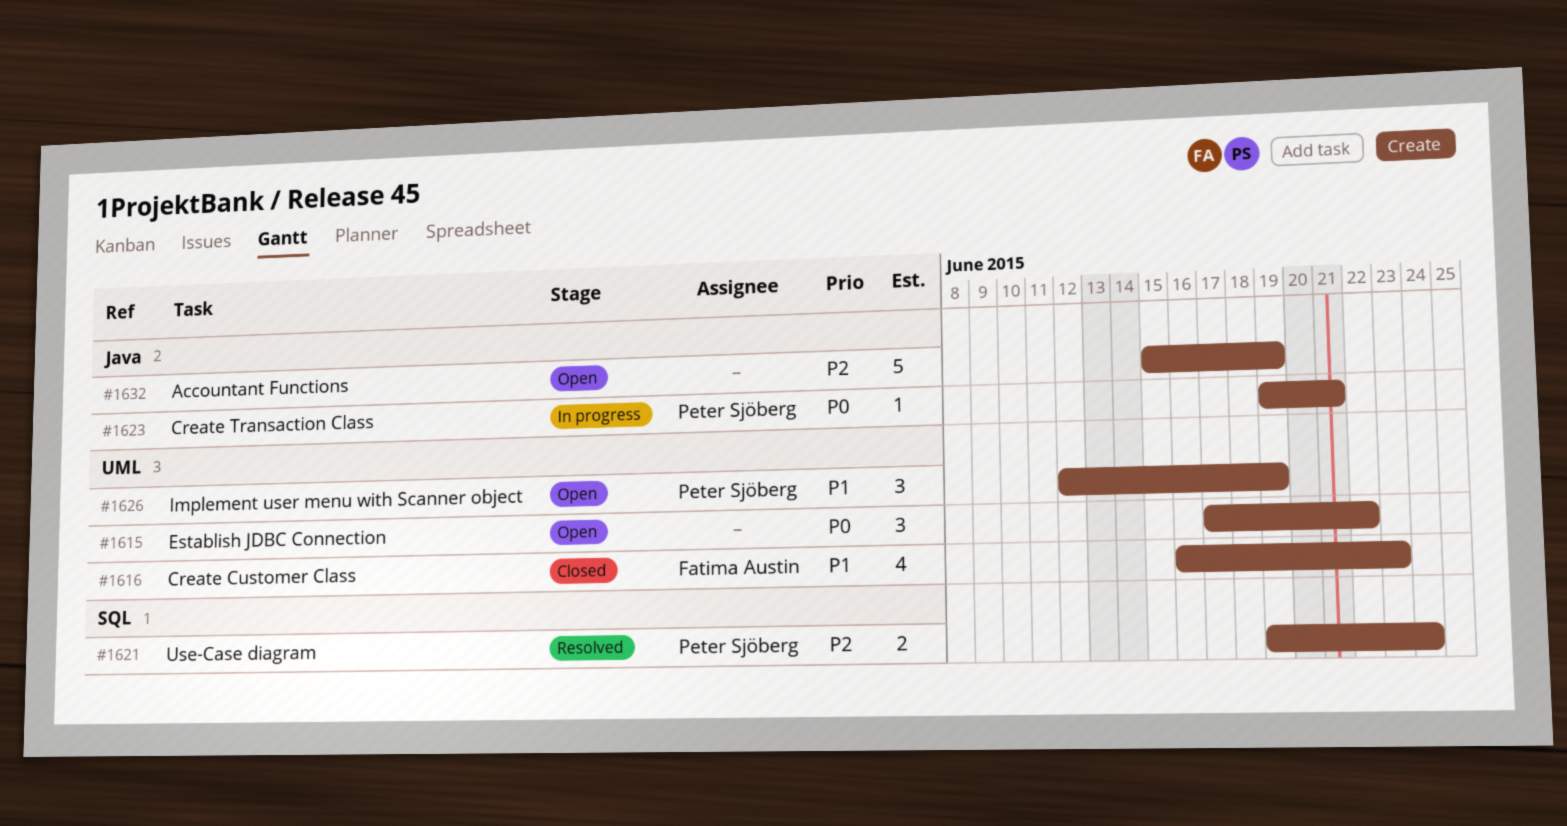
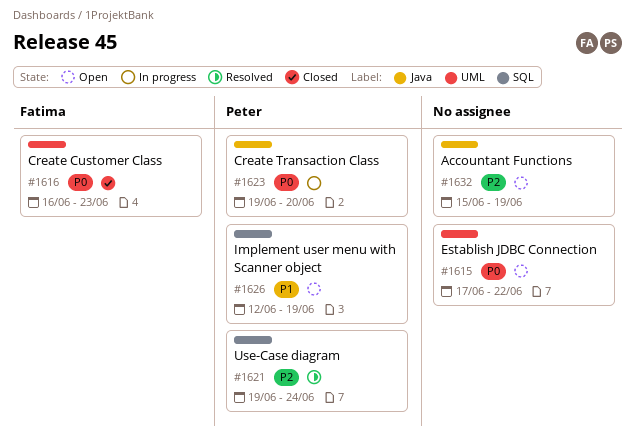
#1616, priority: P1 -> P0
#1623, due: Jun 21 -> Jun 20
#1626, label: UML -> SQL

